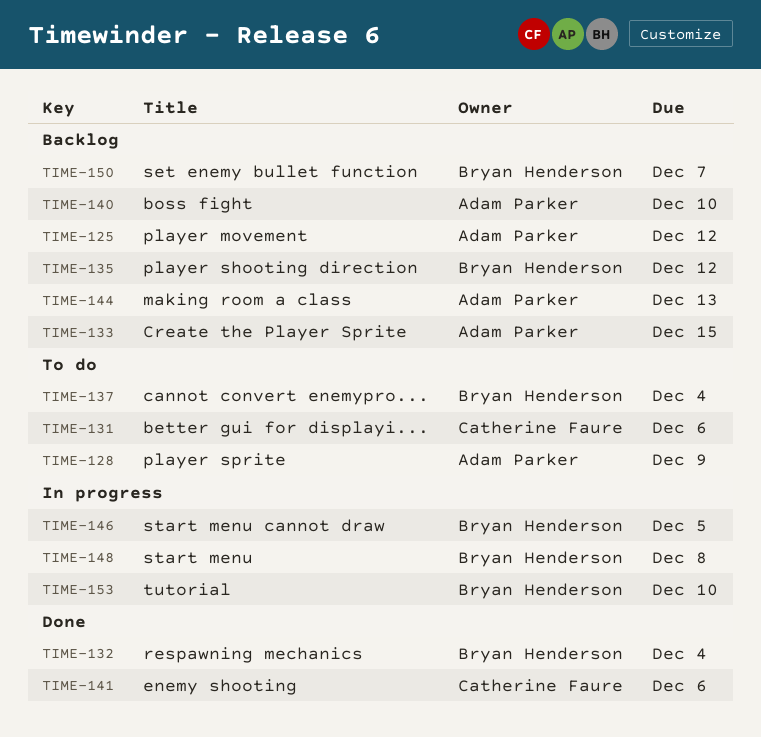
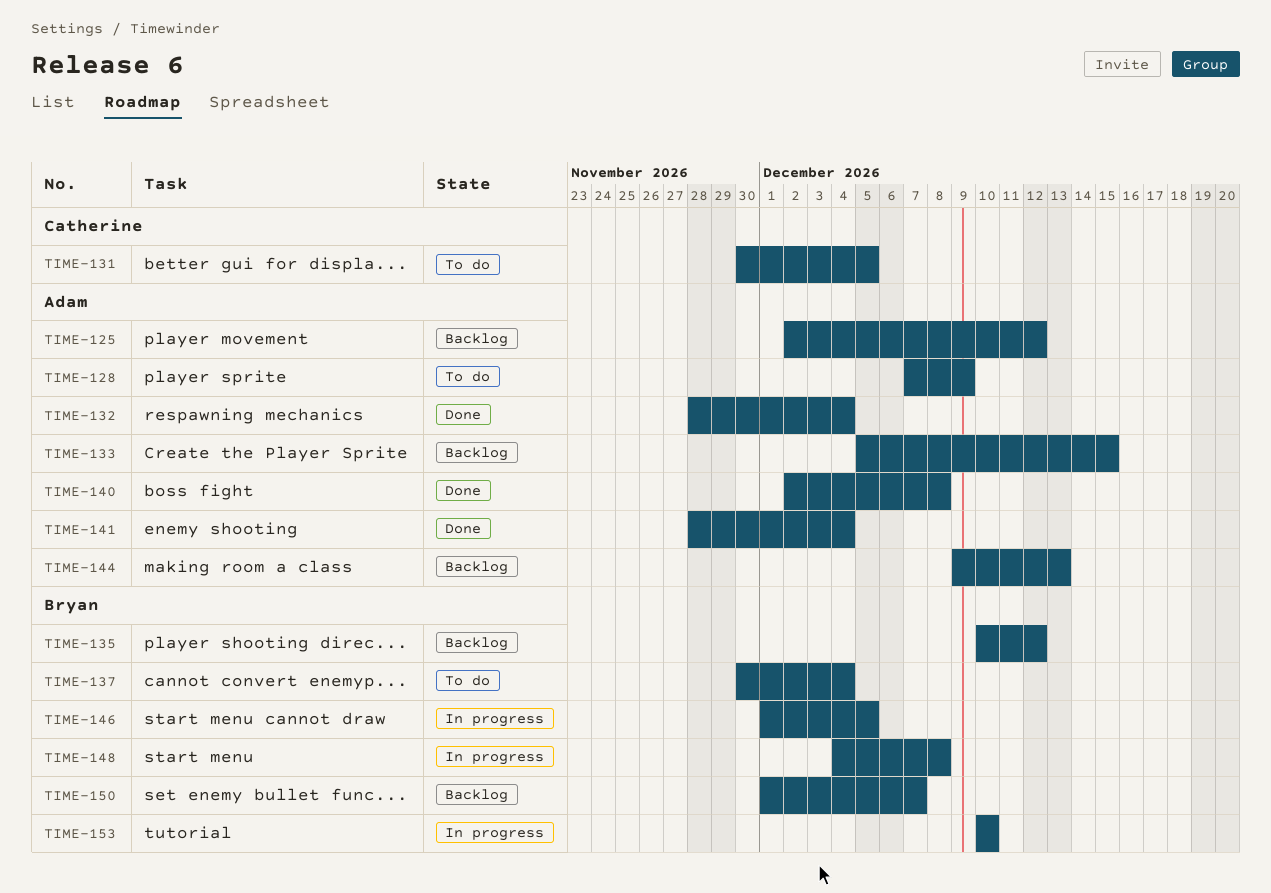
TIME-131, due: Dec 6 -> Dec 5
TIME-132, owner: Bryan Henderson -> Adam Parker
TIME-140, status: Backlog -> Done
TIME-140, due: Dec 10 -> Dec 8
TIME-141, owner: Catherine Faure -> Adam Parker
TIME-141, due: Dec 6 -> Dec 4

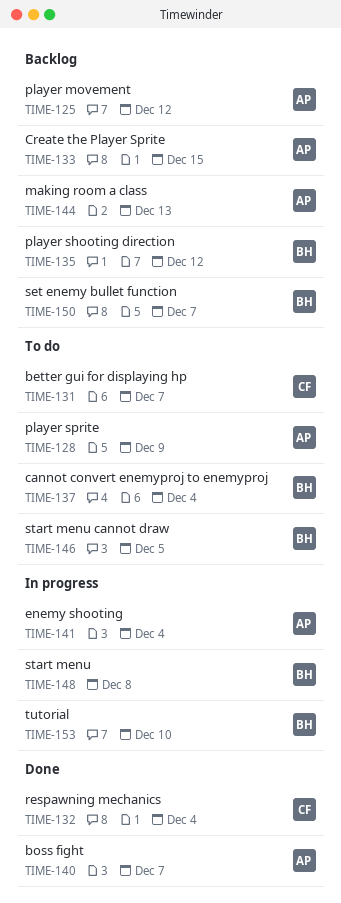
TIME-131, due: Dec 5 -> Dec 7
TIME-132, owner: Adam -> Catherine
TIME-140, due: Dec 8 -> Dec 7
TIME-141, status: Done -> In progress
TIME-146, status: In progress -> To do

